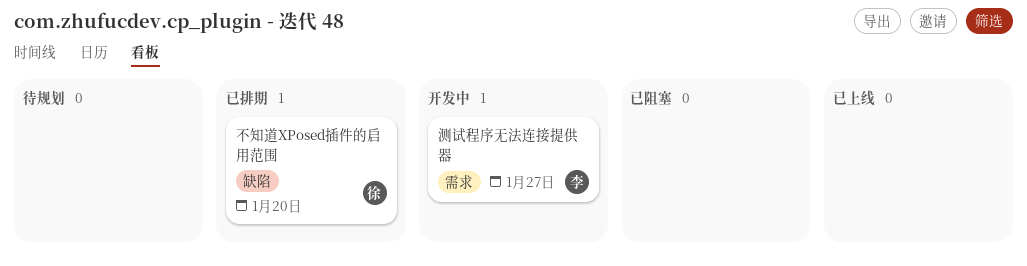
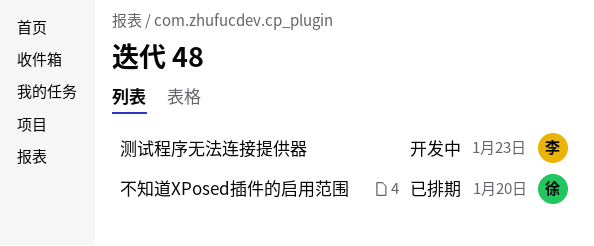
测试程序无法连接提供器, due: Jan 27 -> Jan 23

